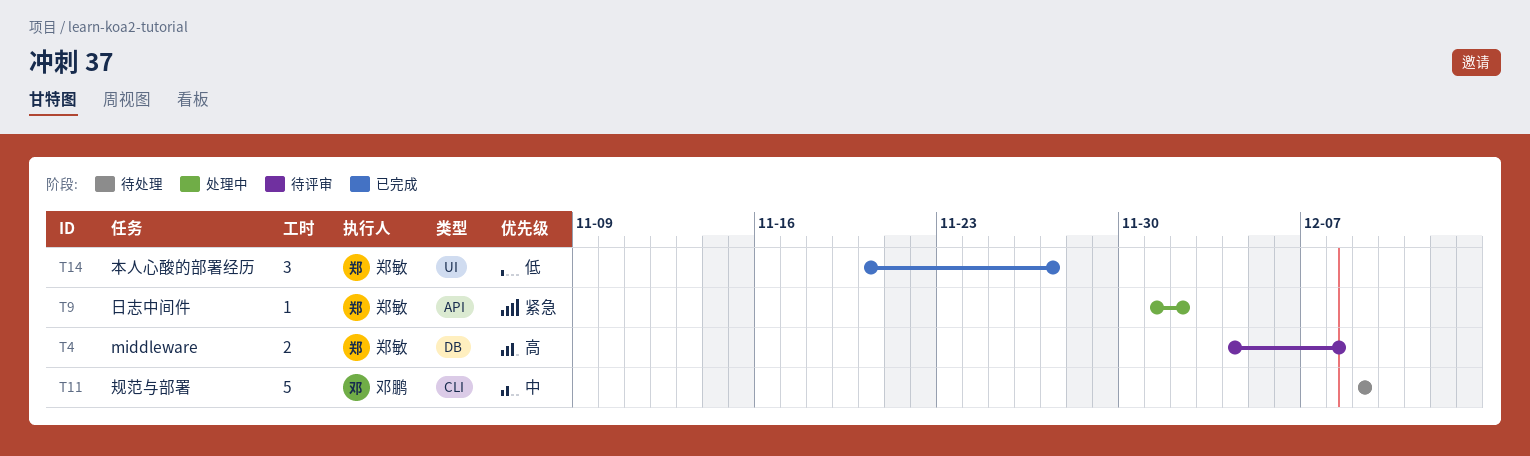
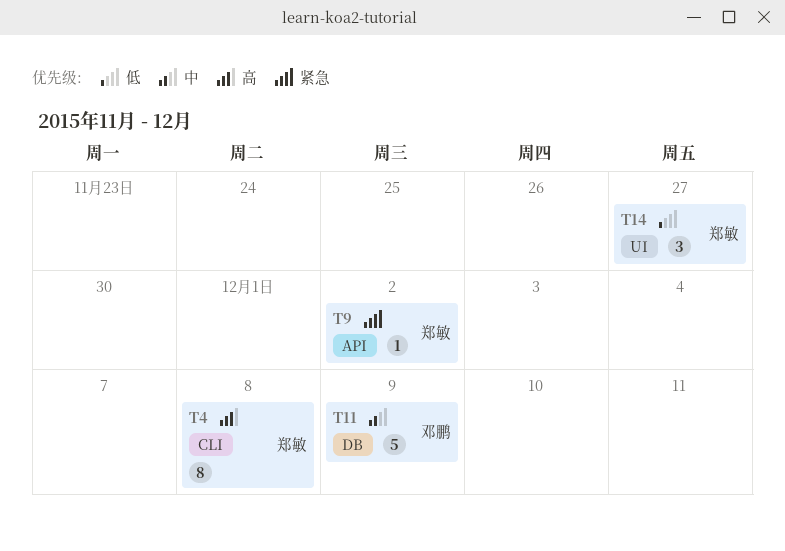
T4, label: DB -> CLI
T4, estimate: 2 -> 8
T11, label: CLI -> DB

